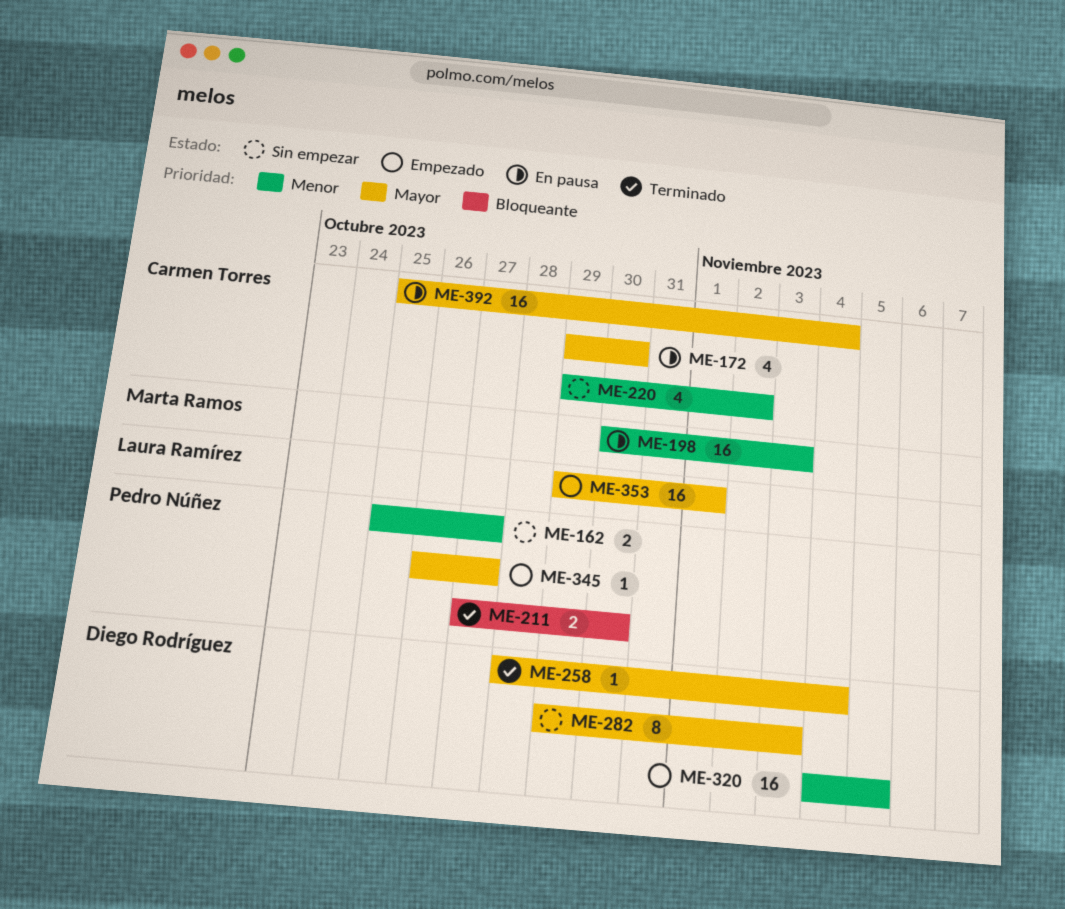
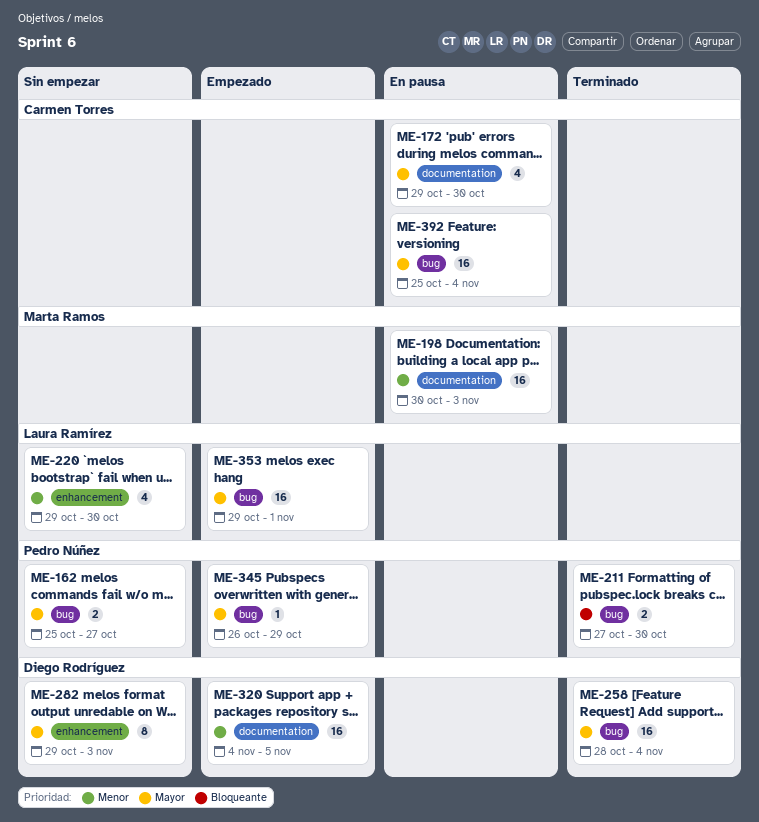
ME-162, priority: Menor -> Mayor
ME-220, owner: Carmen Torres -> Laura Ramírez
ME-220, due: Nov 2 -> Oct 30
ME-258, estimate: 1 -> 16
ME-345, due: Oct 27 -> Oct 29

